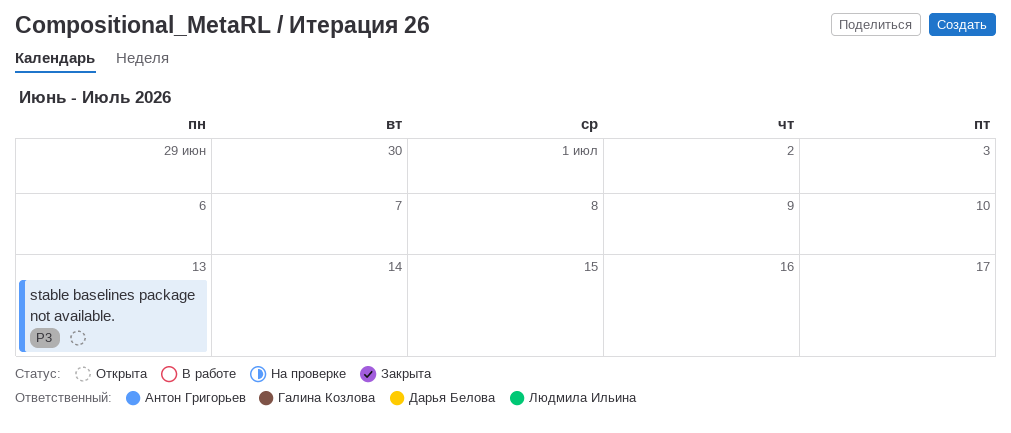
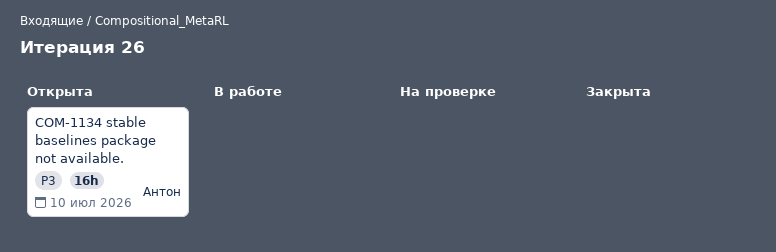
stable baselines package not available., due: Jul 13 -> Jul 10

